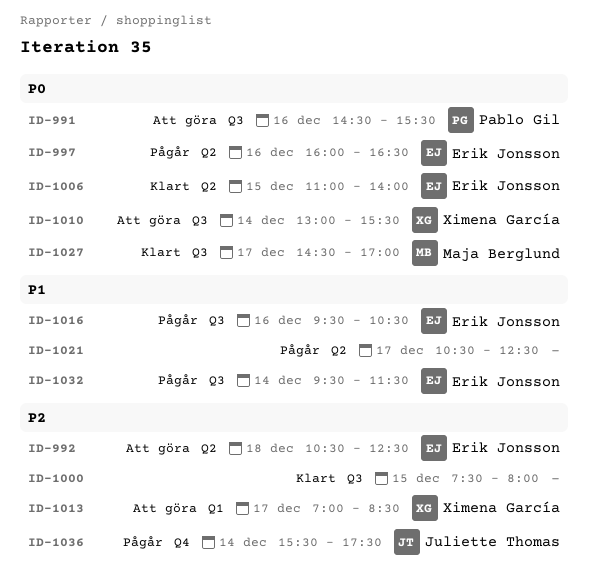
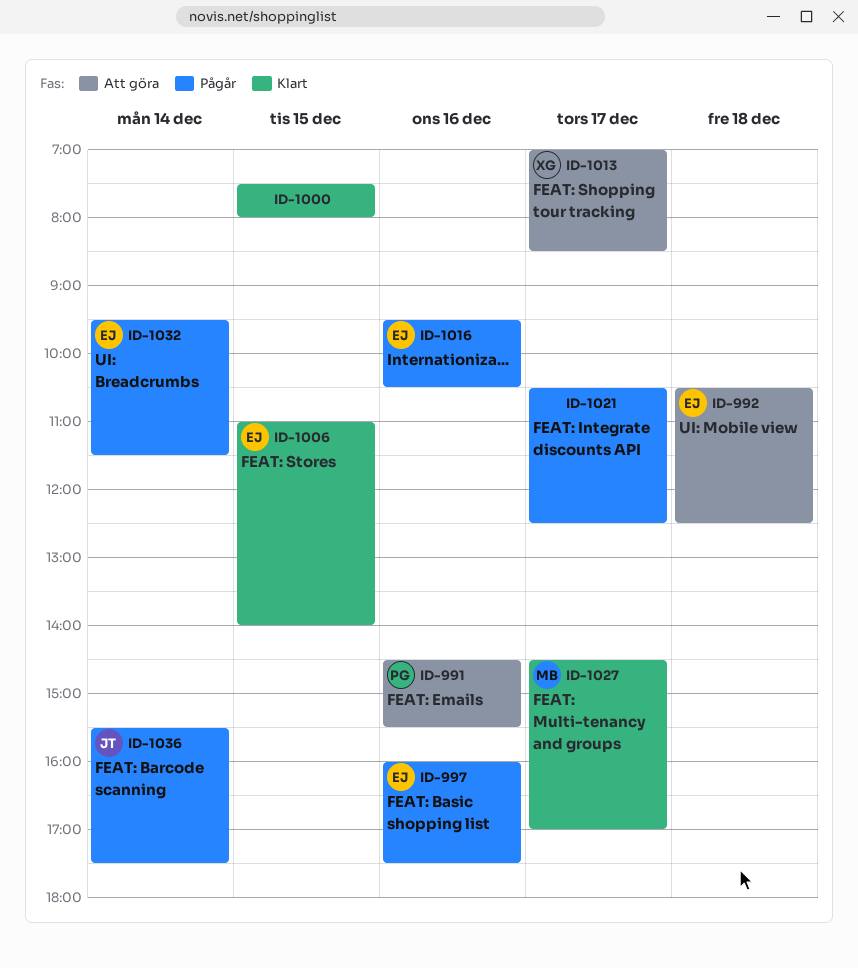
ID-997, ends: 16:30 -> 17:30
ID-1010: present -> none

